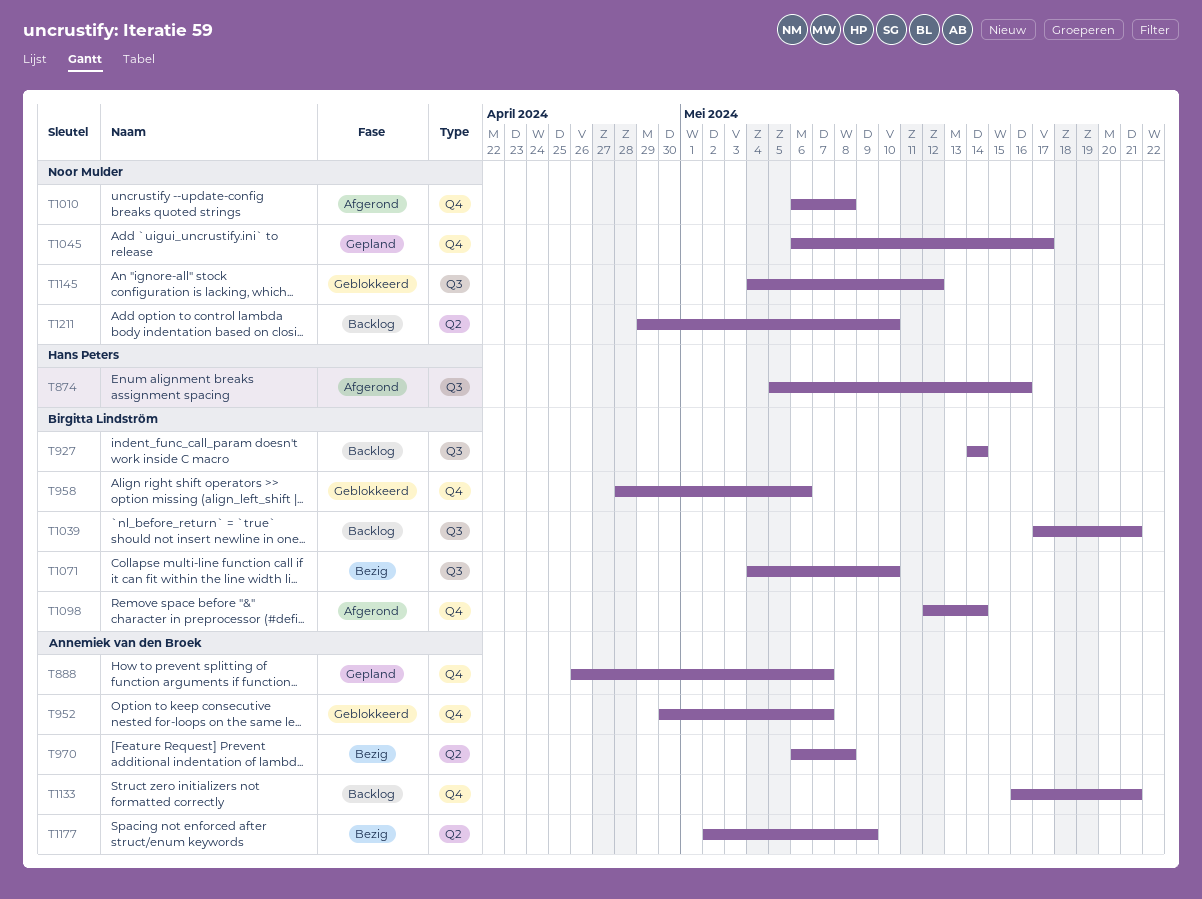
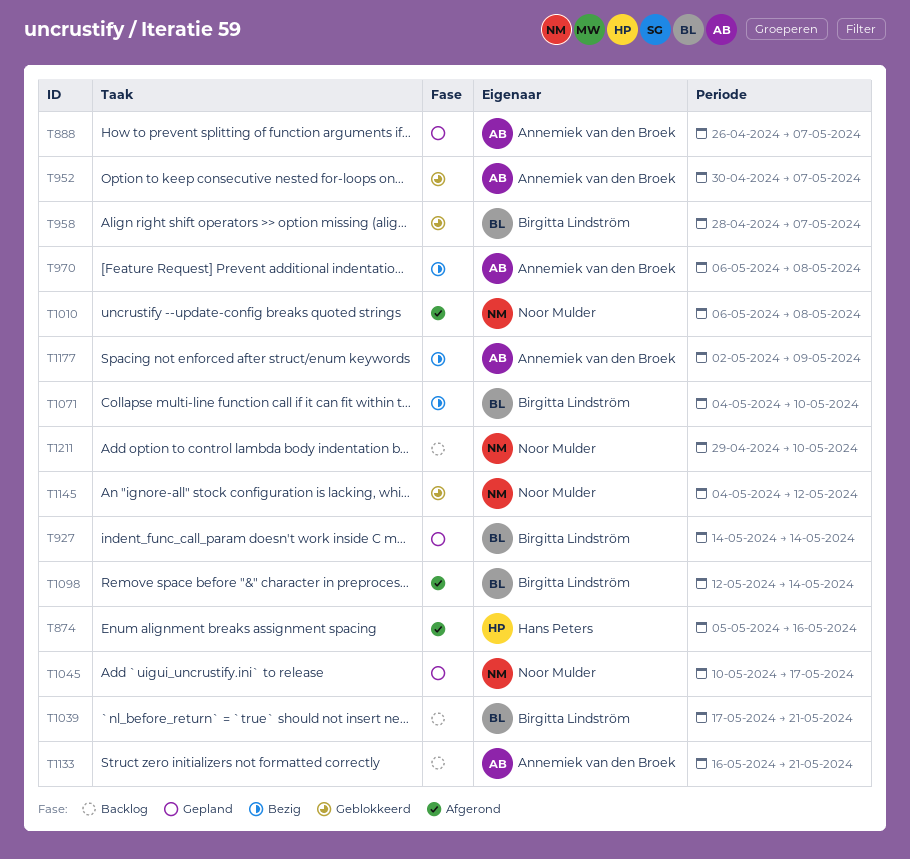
T927, status: Backlog -> Gepland
T958, due: May 6 -> May 7
T1045, start: May 6 -> May 10

